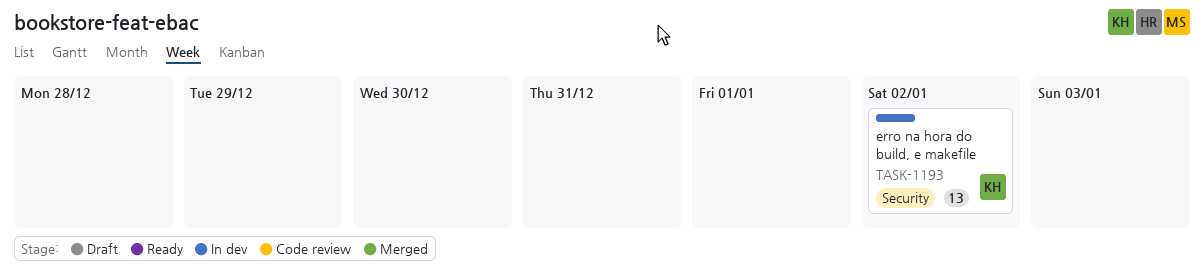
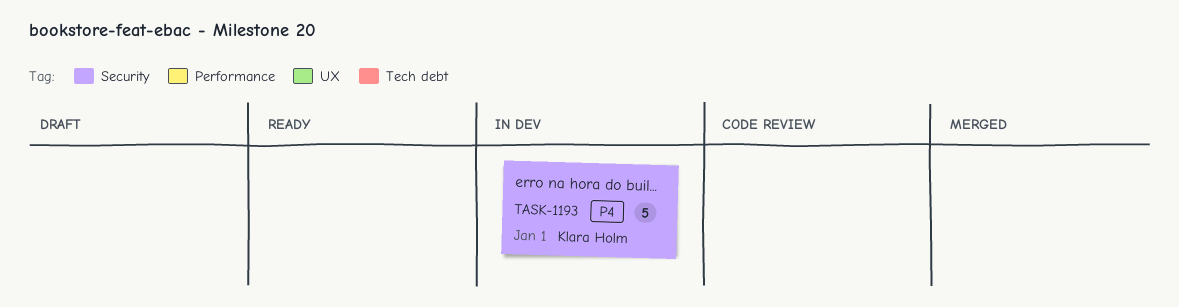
TASK-1193, estimate: 13 -> 5
TASK-1193, due: Jan 2 -> Jan 1

